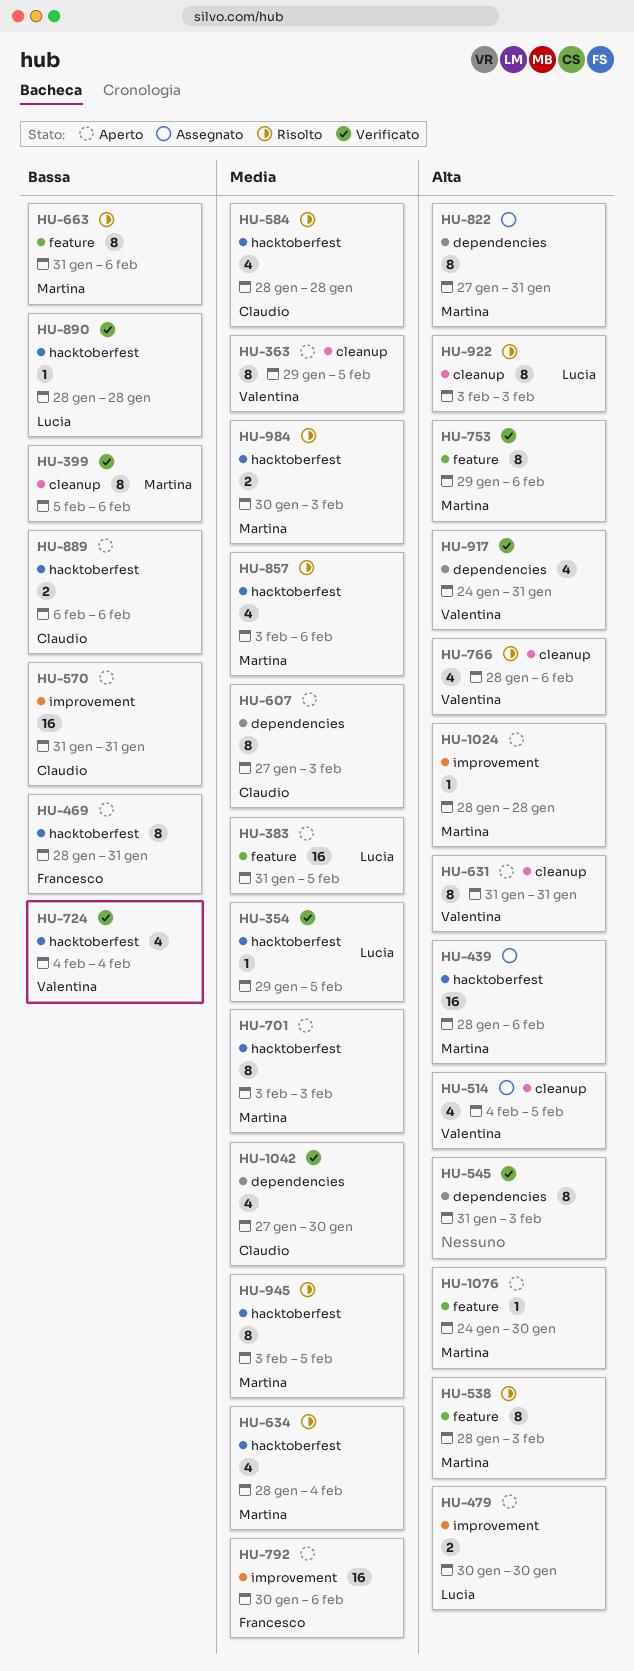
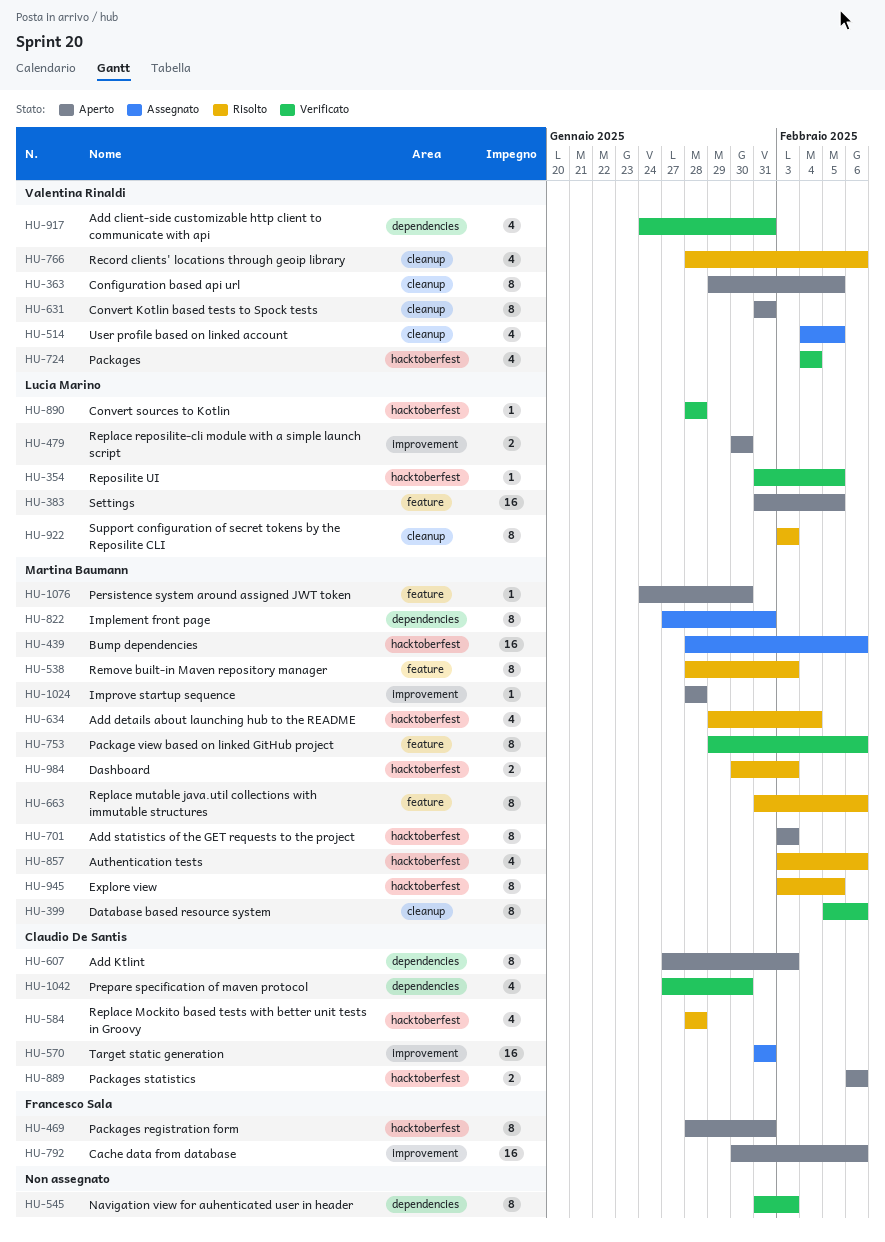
HU-354, start: Jan 29 -> Jan 31
HU-570, status: Aperto -> Assegnato
HU-634, start: Jan 28 -> Jan 29

